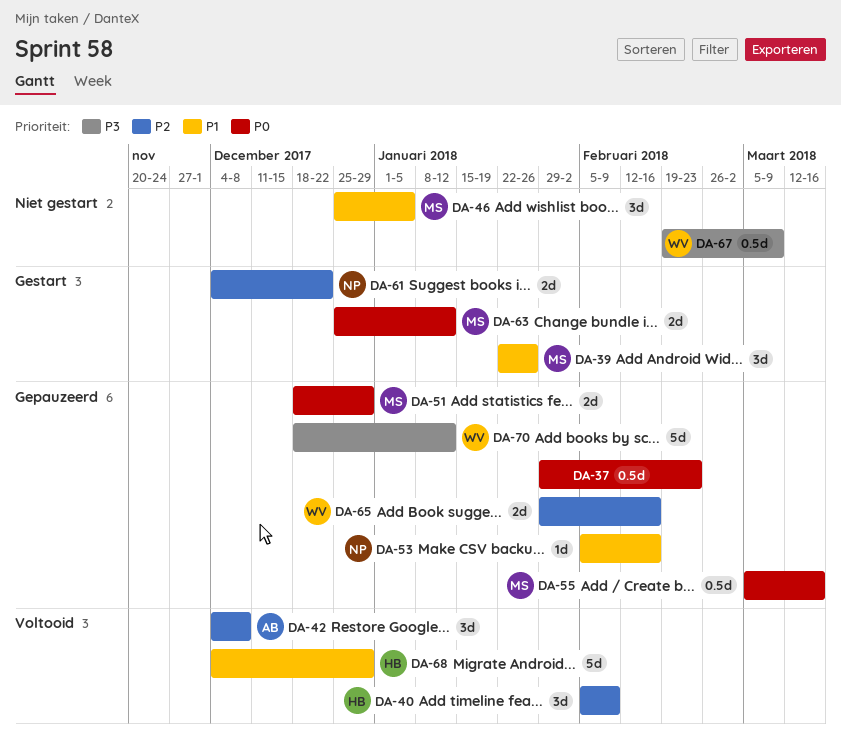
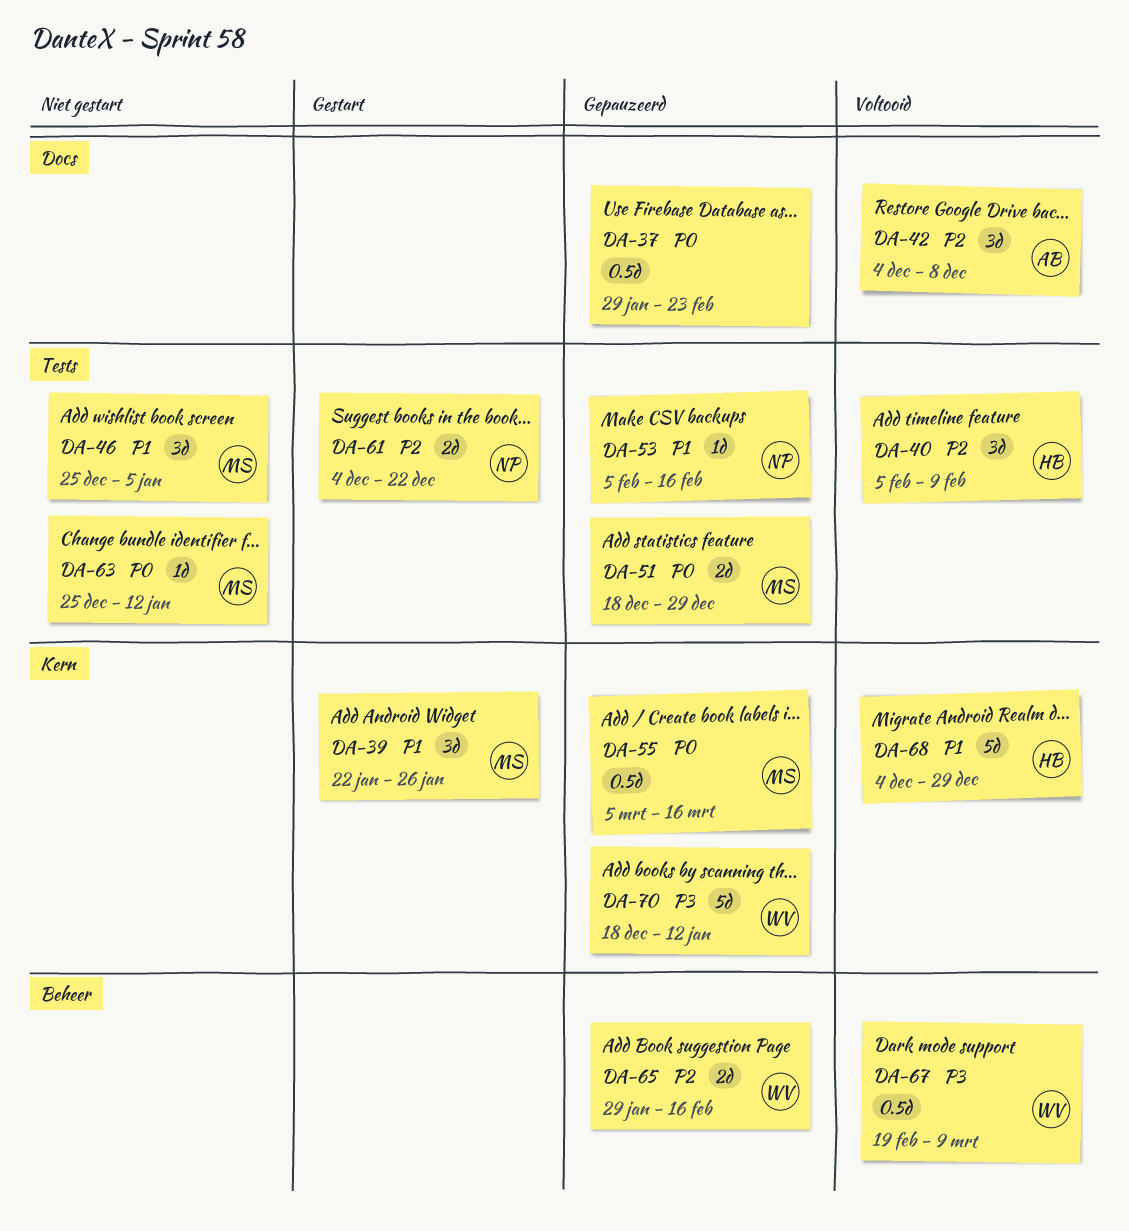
DA-63, status: Gestart -> Niet gestart
DA-63, estimate: 2d -> 1d
DA-67, status: Niet gestart -> Voltooid

